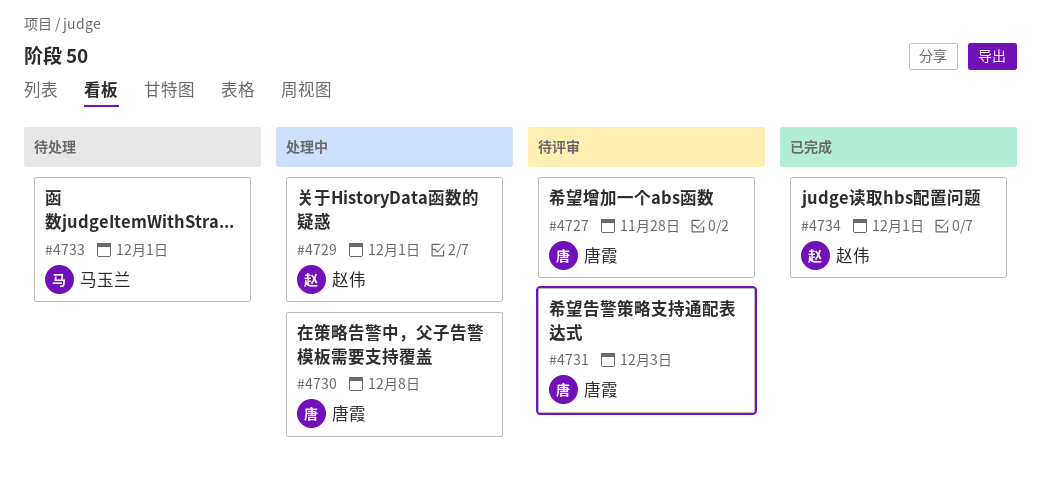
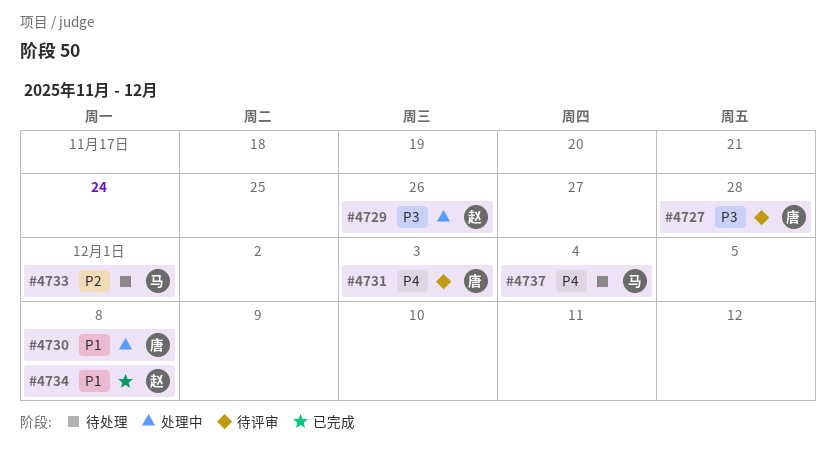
#4729, due: Dec 1 -> Nov 26
#4734, due: Dec 1 -> Dec 8
#4737: none -> present

